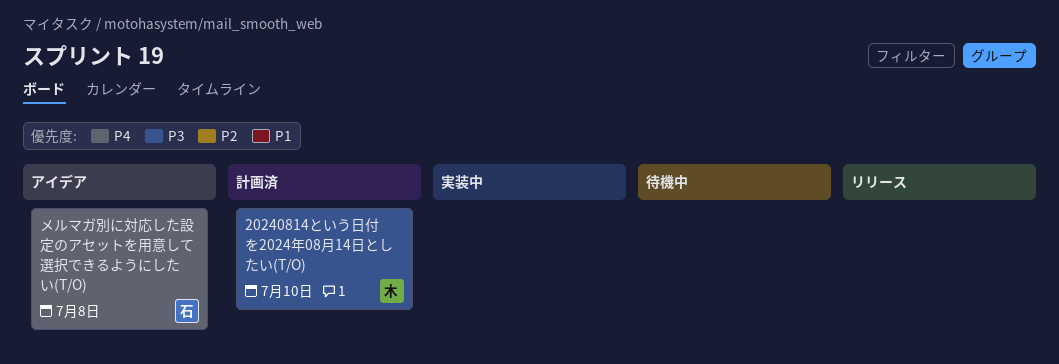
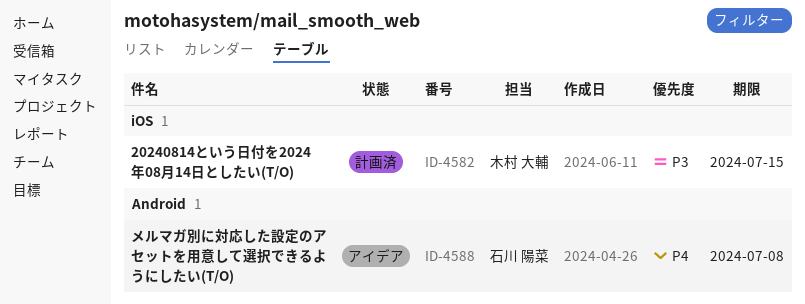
20240814という日付を2024年08月14日としたい(T/O), due: Jul 10 -> Jul 15

